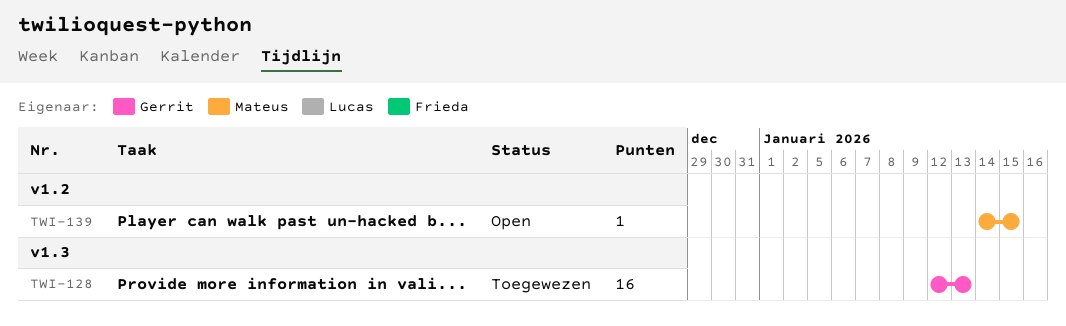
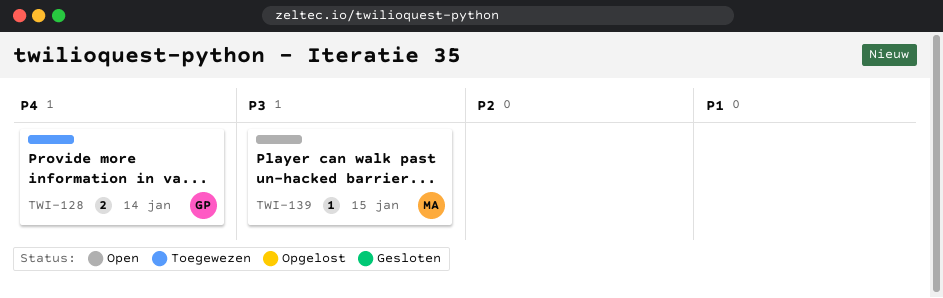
TWI-128, estimate: 16 -> 2
TWI-128, due: Jan 13 -> Jan 14

